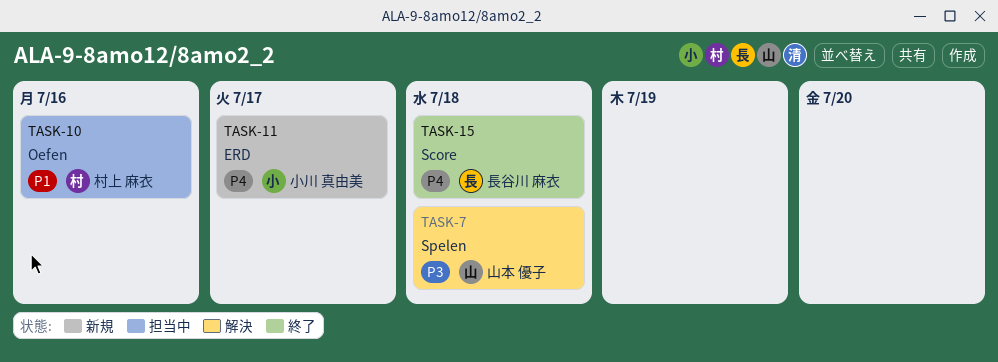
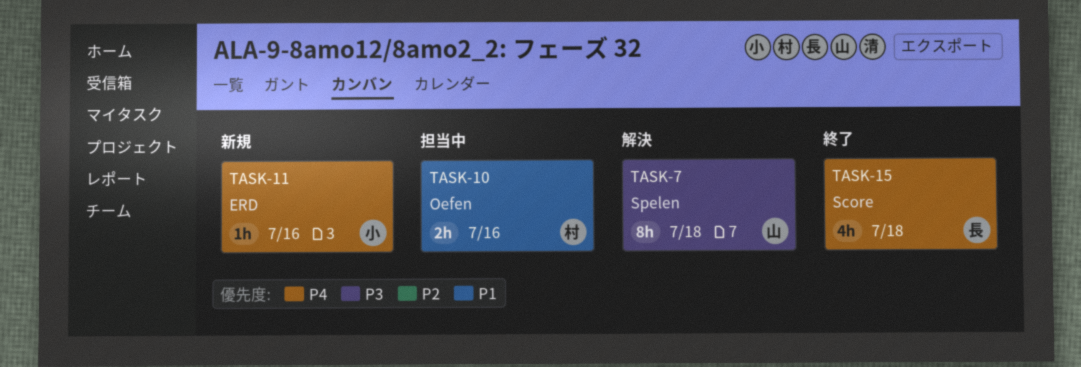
TASK-11, due: Jul 17 -> Jul 16

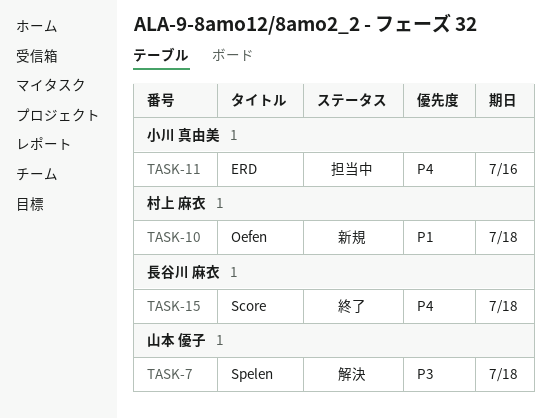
TASK-10, status: 担当中 -> 新規
TASK-10, due: Jul 16 -> Jul 18
TASK-11, status: 新規 -> 担当中

